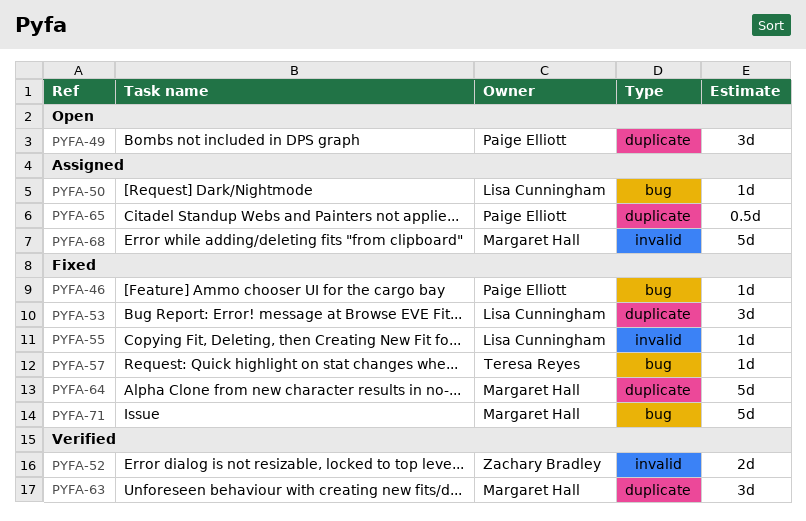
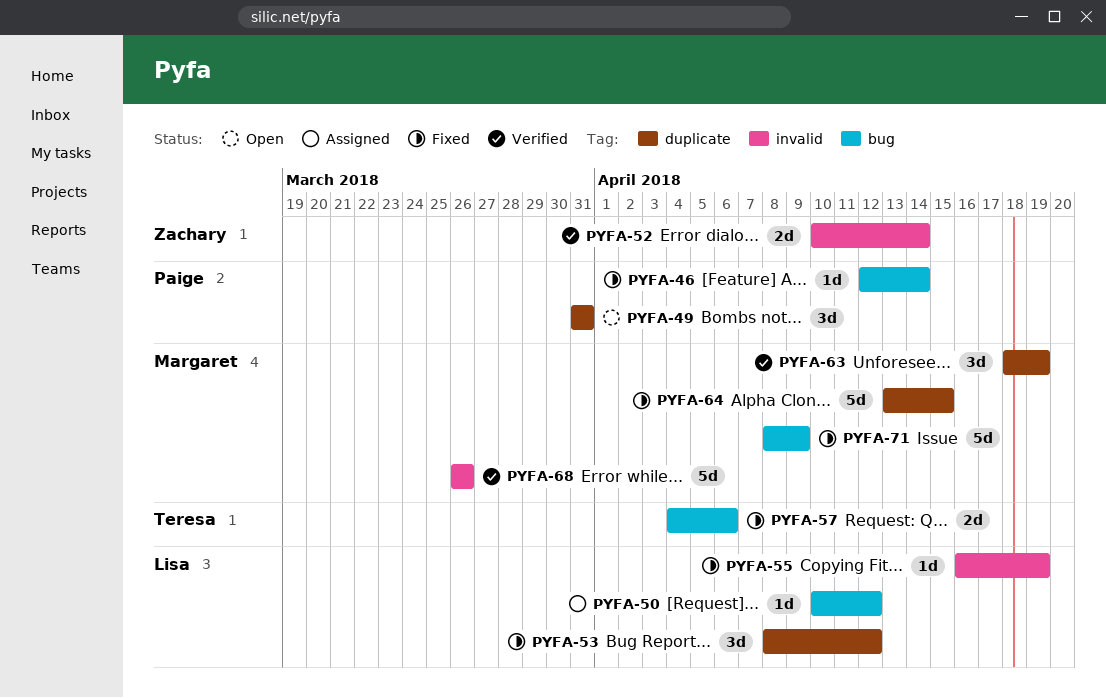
PYFA-57, estimate: 1d -> 2d
PYFA-65: present -> none
PYFA-68, status: Assigned -> Verified

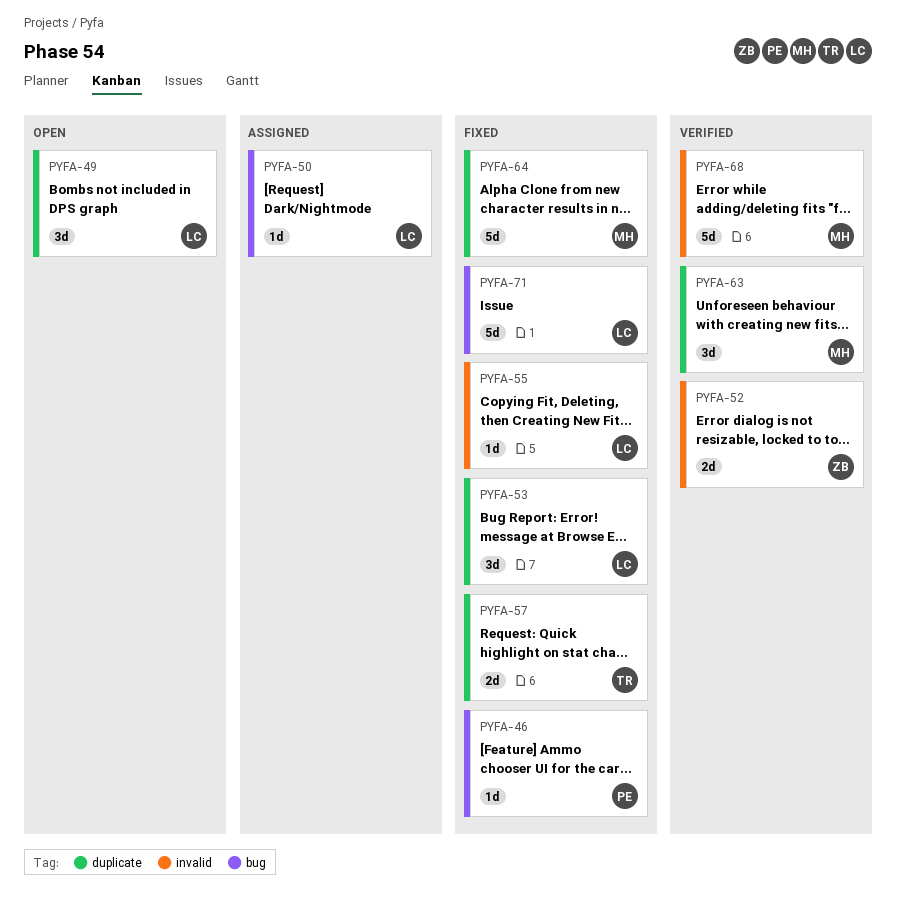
PYFA-49, owner: Paige -> Lisa
PYFA-57, label: bug -> duplicate
PYFA-71, owner: Margaret -> Lisa

